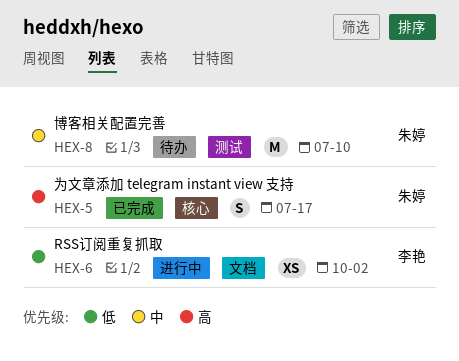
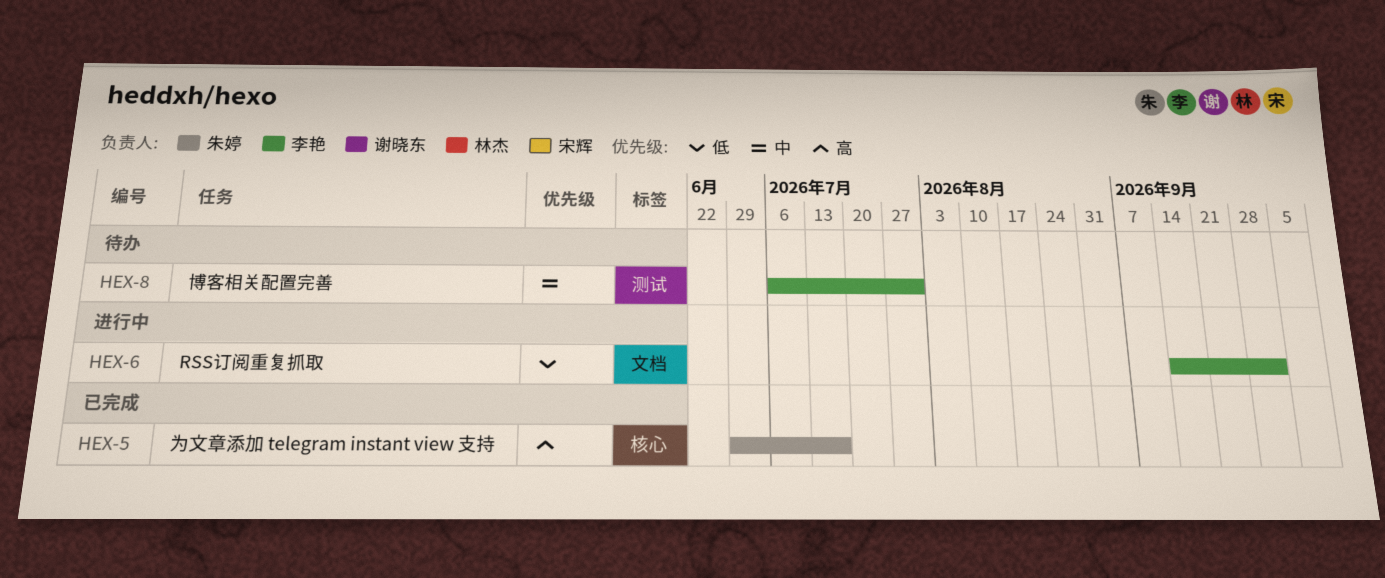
HEX-8, owner: 朱婷 -> 李艳
HEX-8, due: Jul 10 -> Jul 31

